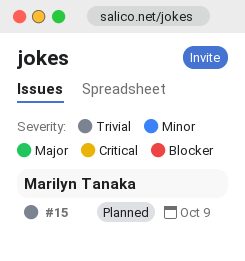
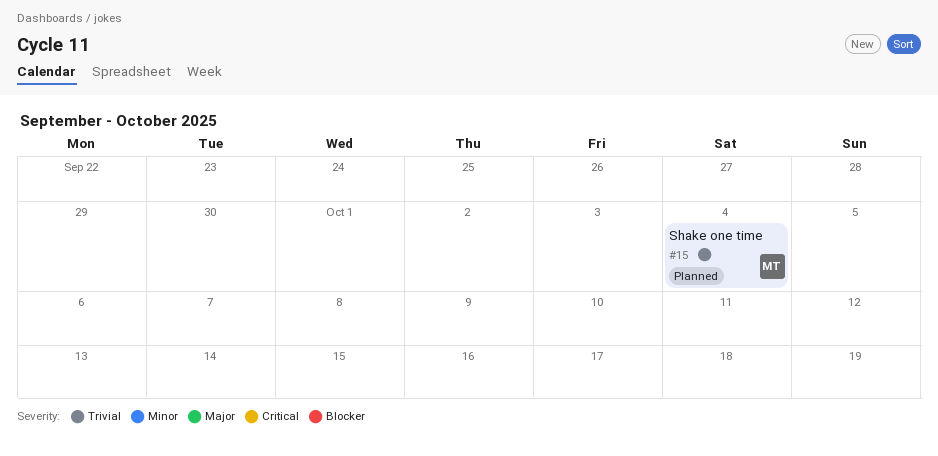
#15, due: Oct 9 -> Oct 4

